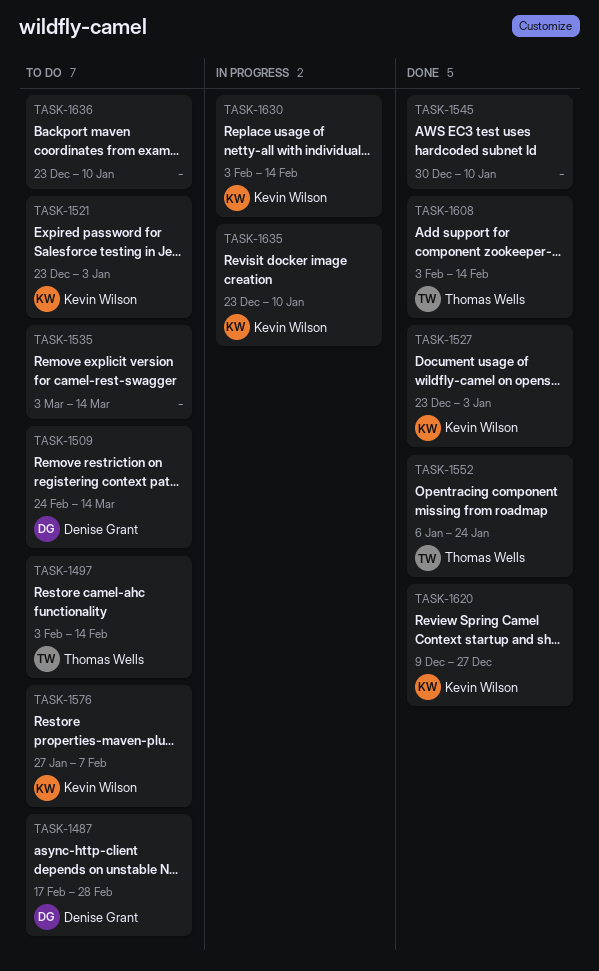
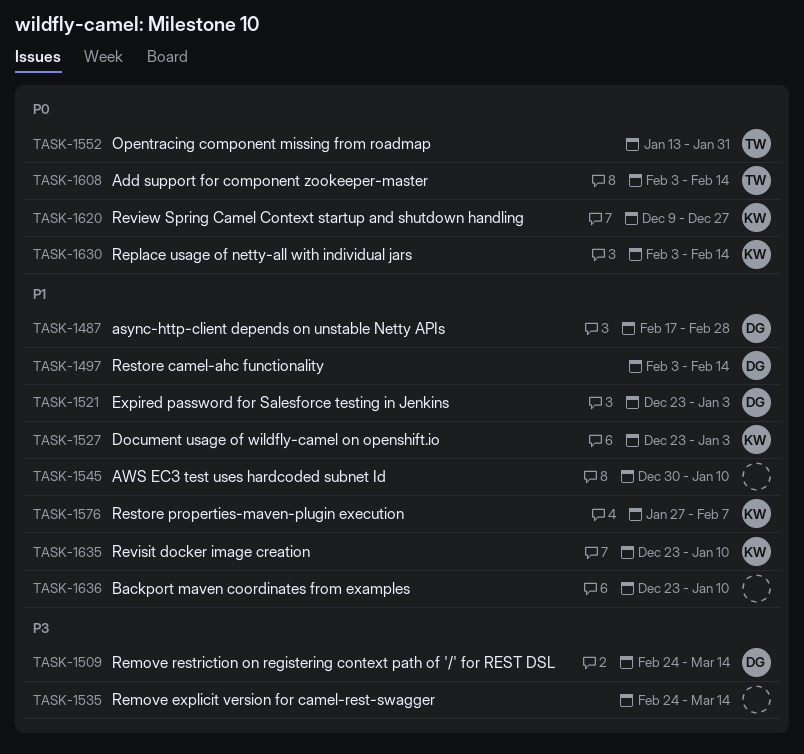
TASK-1497, owner: Thomas Wells -> Denise Grant
TASK-1521, owner: Kevin Wilson -> Denise Grant
TASK-1535, start: Mar 3 -> Feb 24
TASK-1552, start: Jan 6 -> Jan 13
TASK-1552, due: Jan 24 -> Jan 31

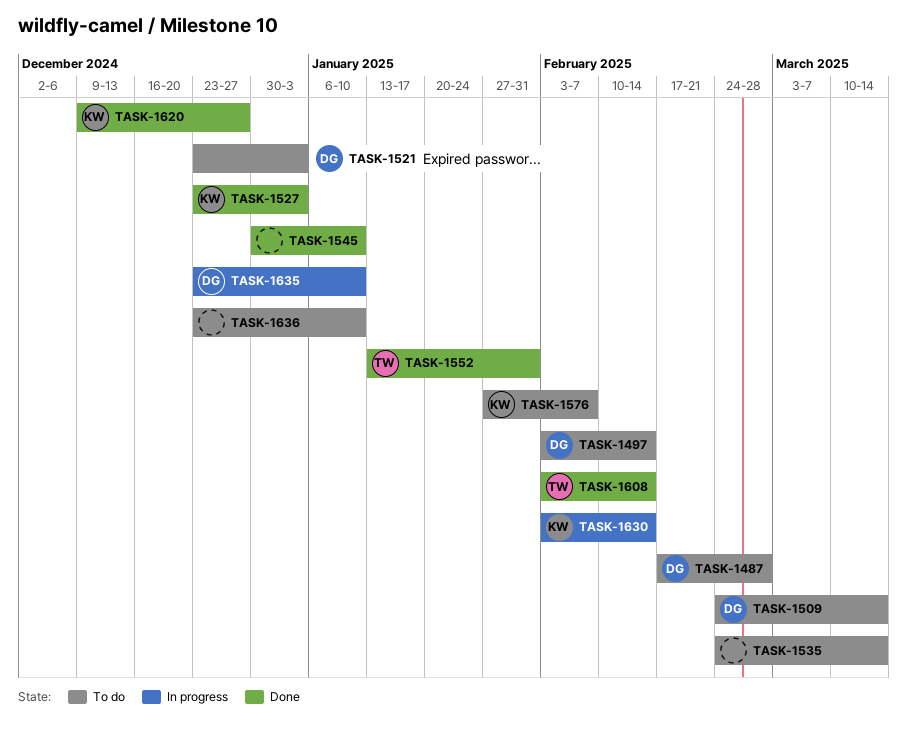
TASK-1635, owner: KW -> DG

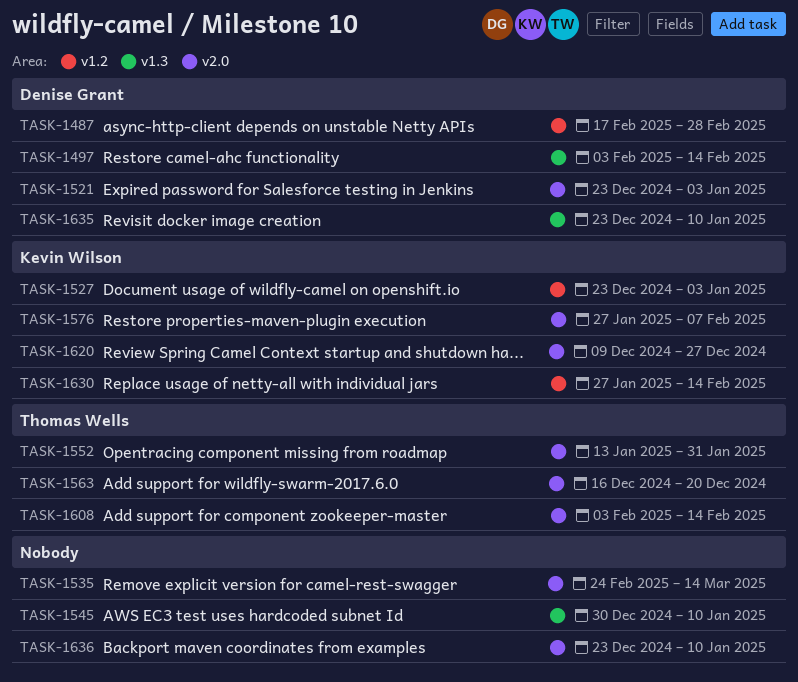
TASK-1509: present -> none
TASK-1563: none -> present
TASK-1630, start: Feb 3 -> Jan 27

